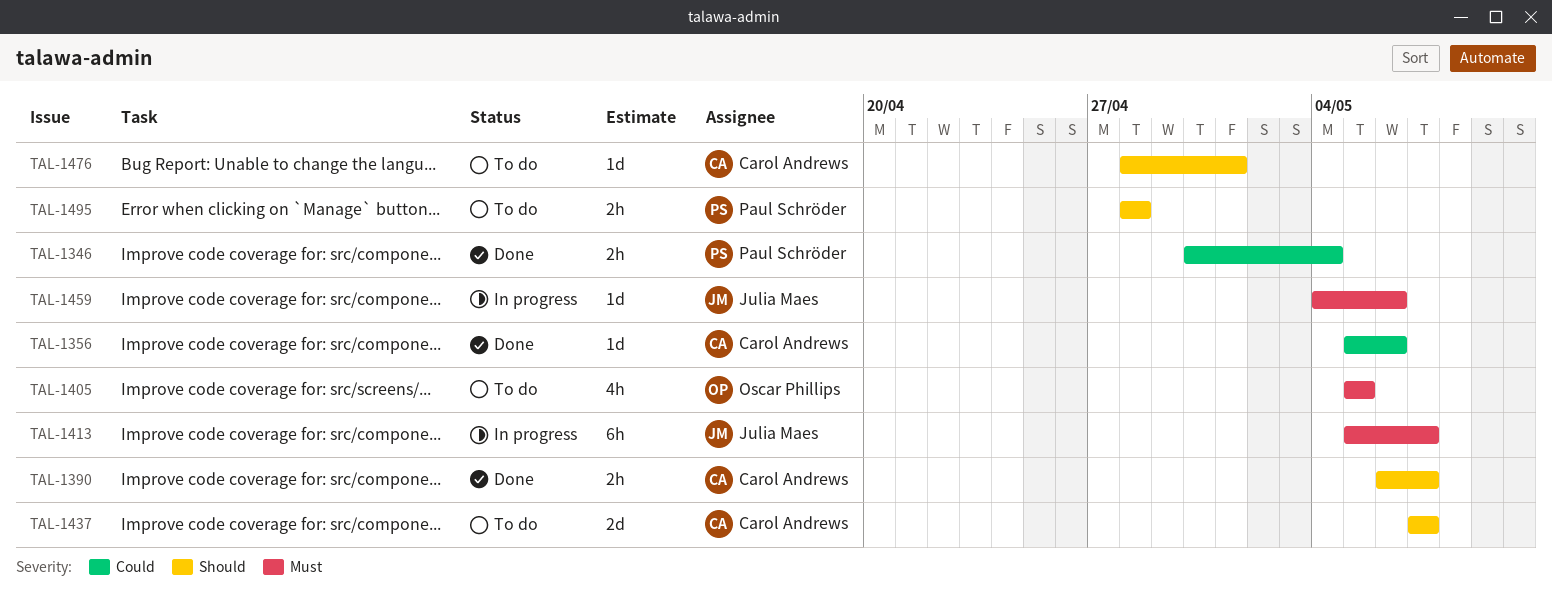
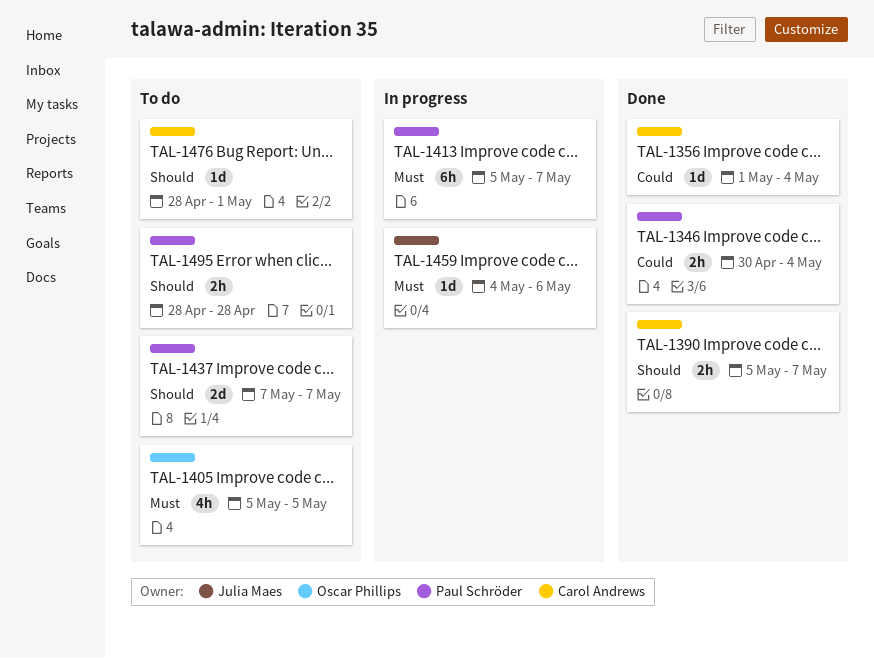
TAL-1356, start: May 5 -> May 1
TAL-1356, due: May 6 -> May 4
TAL-1390, start: May 6 -> May 5
TAL-1413, owner: Julia Maes -> Paul Schröder
TAL-1437, owner: Carol Andrews -> Paul Schröder

